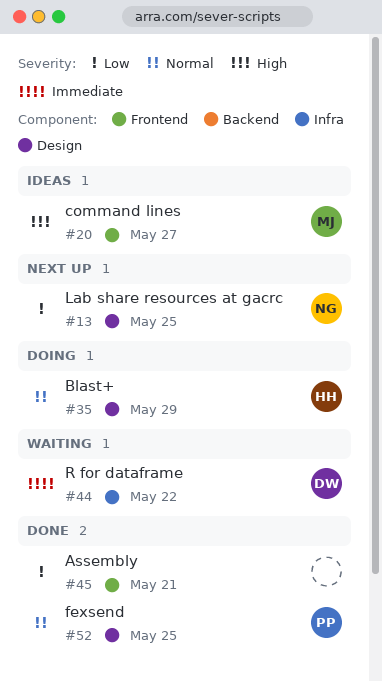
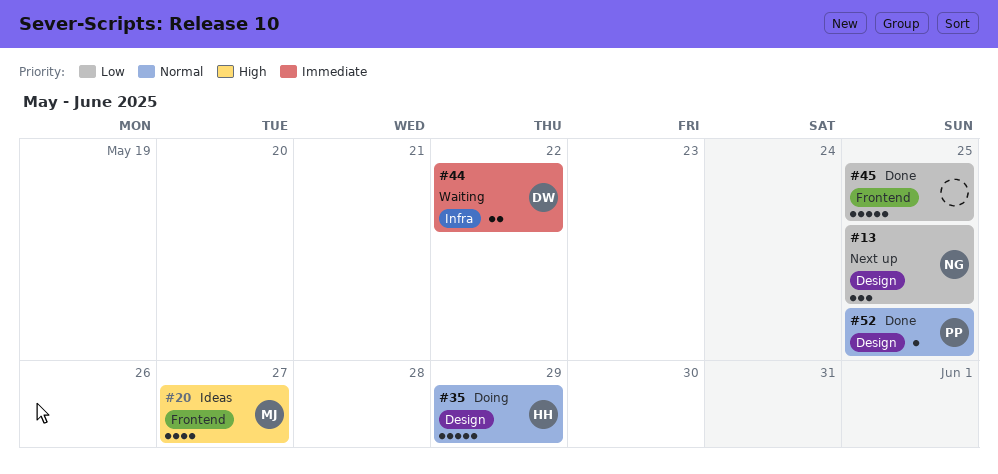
#45, due: May 21 -> May 25

